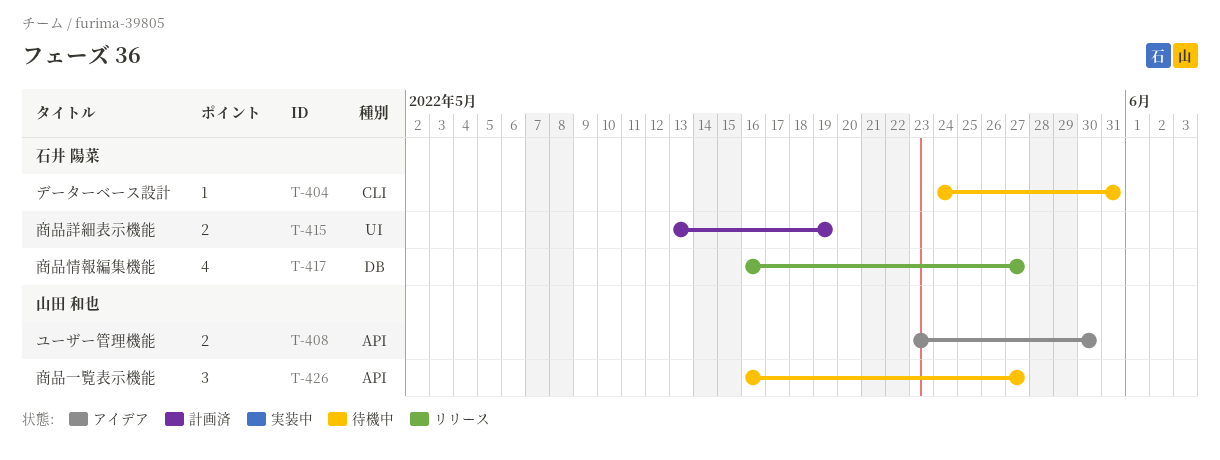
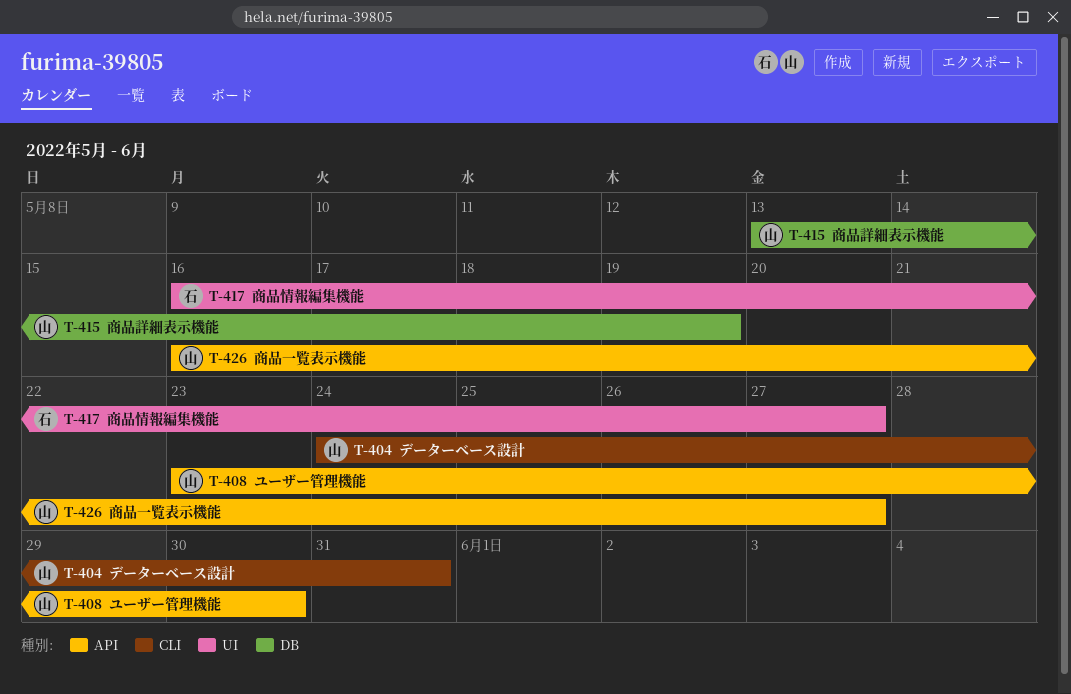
T-404, owner: 石井 陽菜 -> 山田 和也
T-415, owner: 石井 陽菜 -> 山田 和也
T-415, label: UI -> DB
T-417, label: DB -> UI

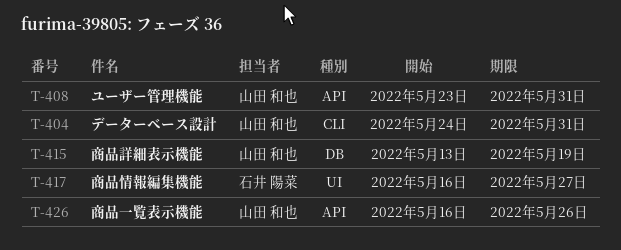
T-408, due: May 30 -> May 31
T-426, due: May 27 -> May 26

